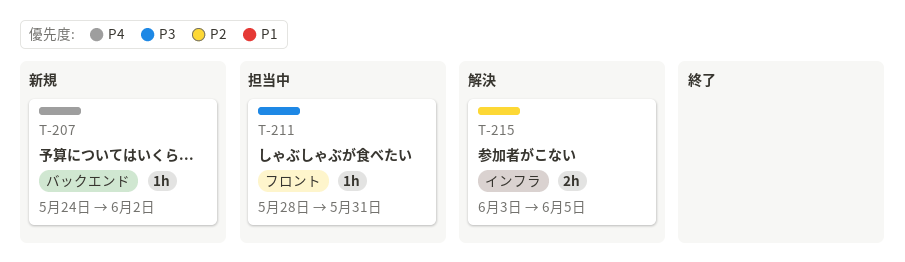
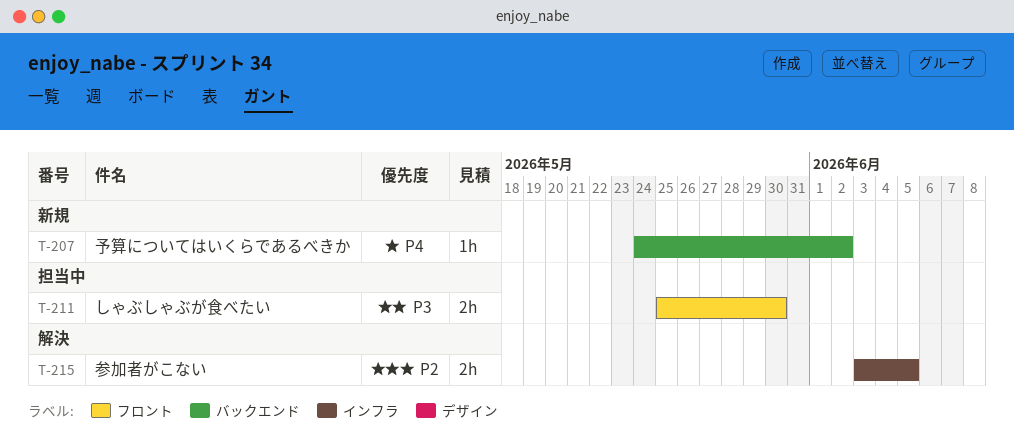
T-211, estimate: 1h -> 2h
T-211, start: May 28 -> May 25
T-211, due: May 31 -> May 30

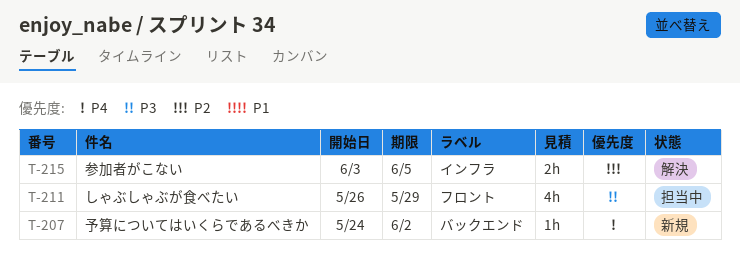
T-211, estimate: 2h -> 4h
T-211, start: May 25 -> May 26
T-211, due: May 30 -> May 29

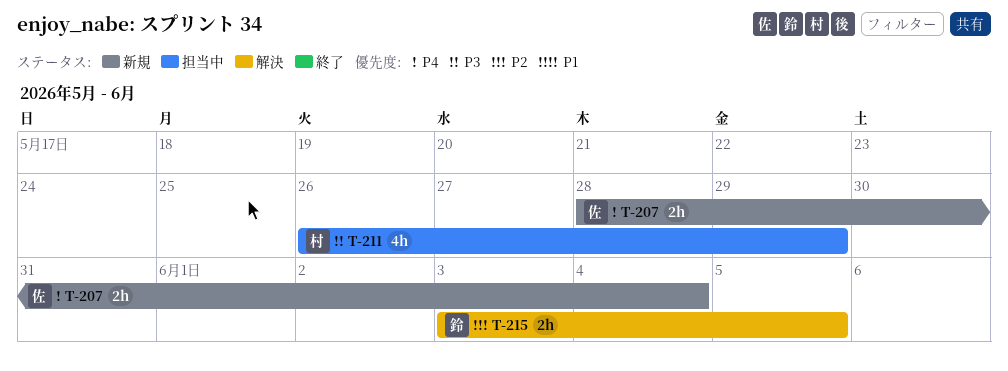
T-207, estimate: 1h -> 2h
T-207, start: May 24 -> May 28
T-207, due: Jun 2 -> Jun 4

